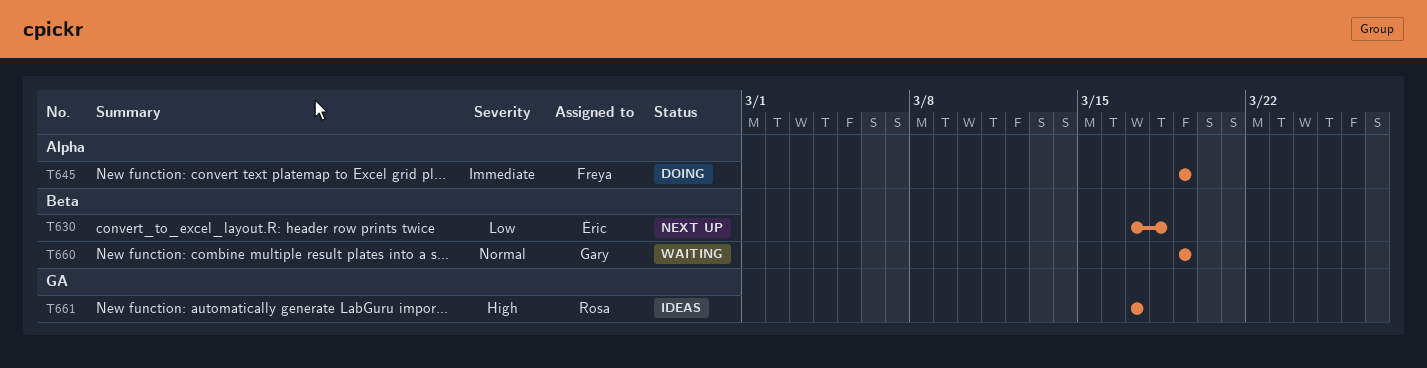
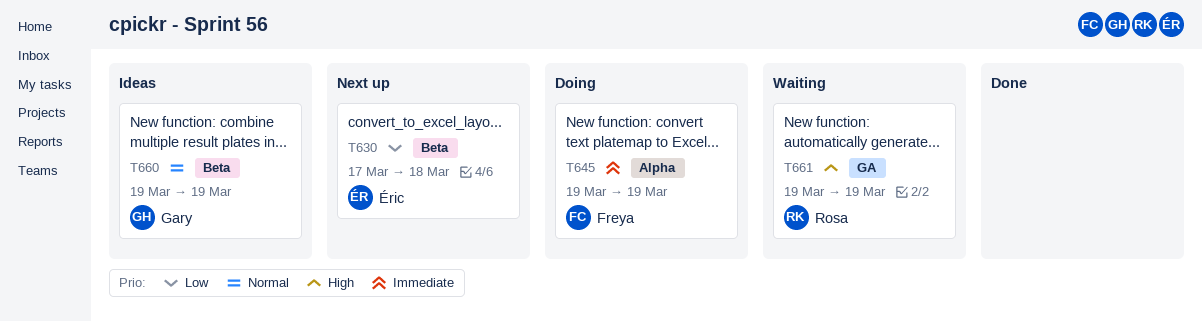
T660, status: Waiting -> Ideas
T661, status: Ideas -> Waiting
T661, start: Mar 17 -> Mar 19
T661, due: Mar 17 -> Mar 19

